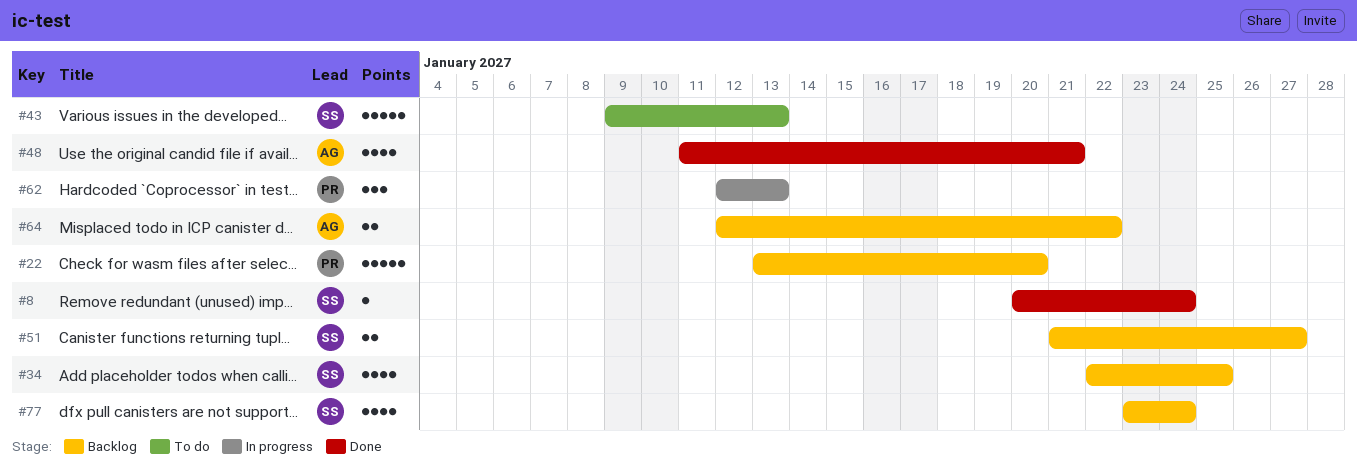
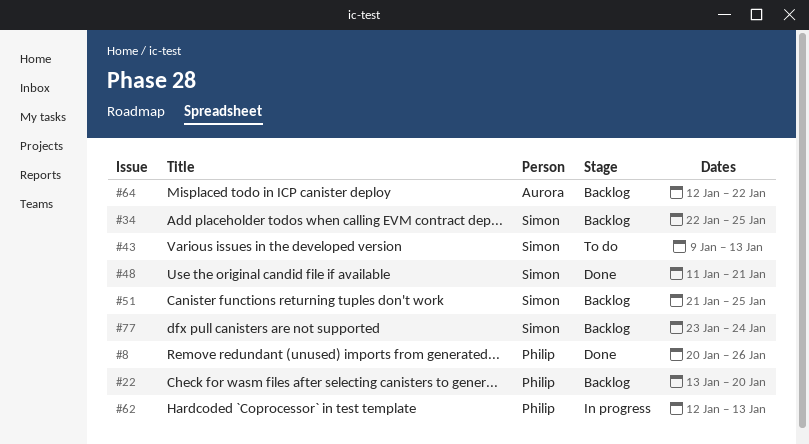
#8, owner: Simon -> Philip
#8, due: Jan 24 -> Jan 26
#48, owner: Aurora -> Simon
#51, due: Jan 27 -> Jan 25

